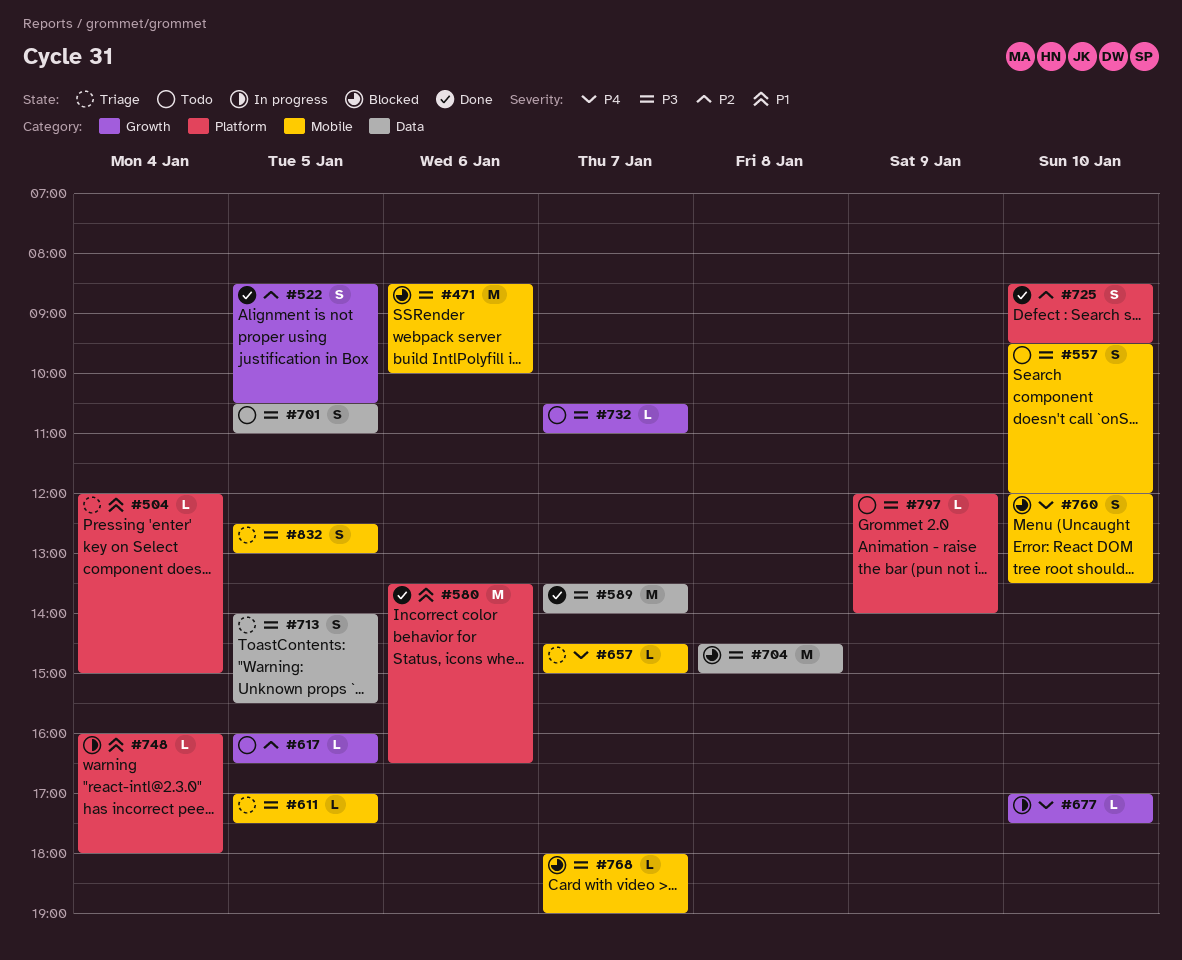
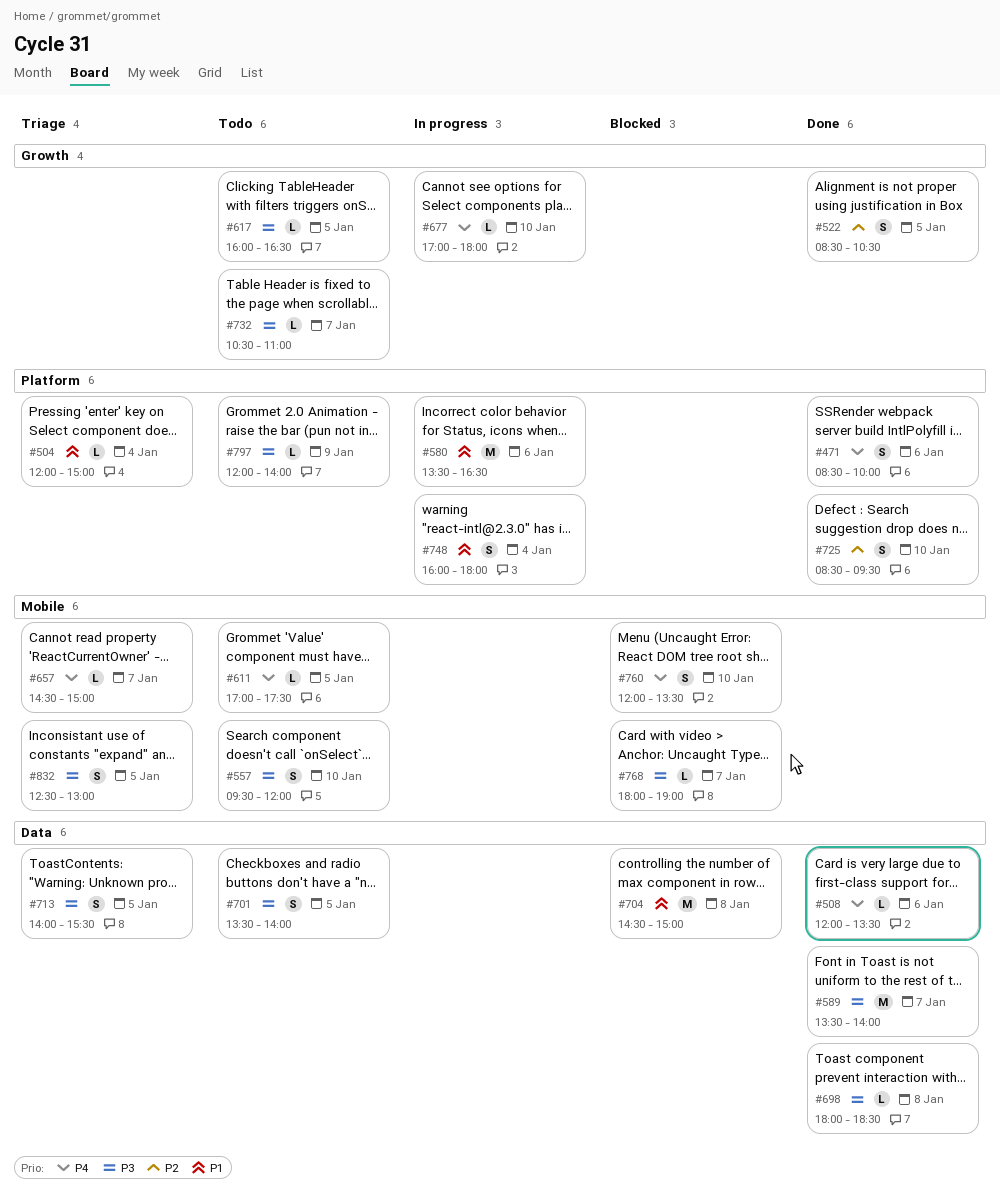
#471, status: Blocked -> Done
#471, priority: P3 -> P4
#471, label: Mobile -> Platform
#471, estimate: M -> S
#508: none -> present
#580, status: Done -> In progress
#611, status: Triage -> Todo
#611, priority: P3 -> P4
#617, priority: P2 -> P3
#677, ends: 17:30 -> 18:00
#698: none -> present
#701, begins: 10:30 -> 13:30
#701, ends: 11:00 -> 14:00
#704, priority: P3 -> P1
#748, estimate: L -> S

